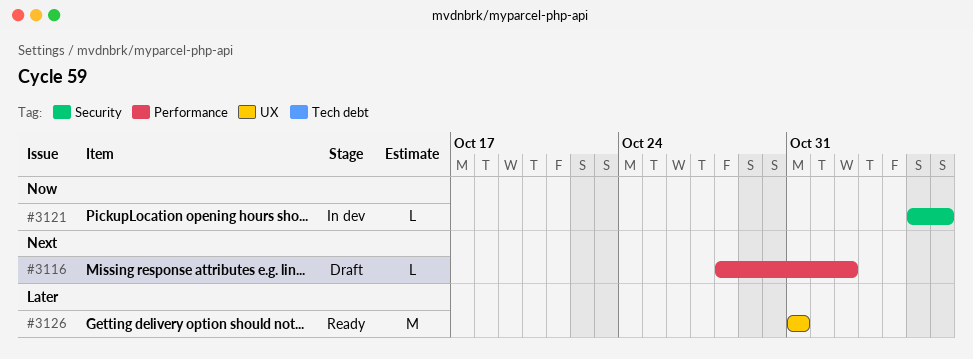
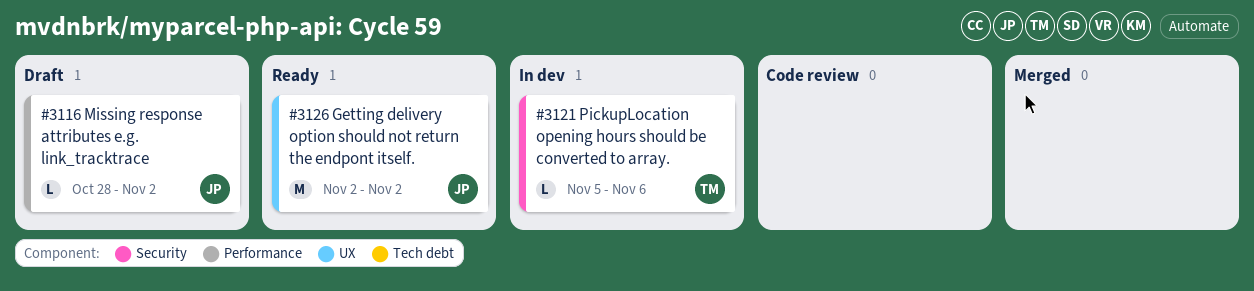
#3126, start: Oct 31 -> Nov 2
#3126, due: Oct 31 -> Nov 2

